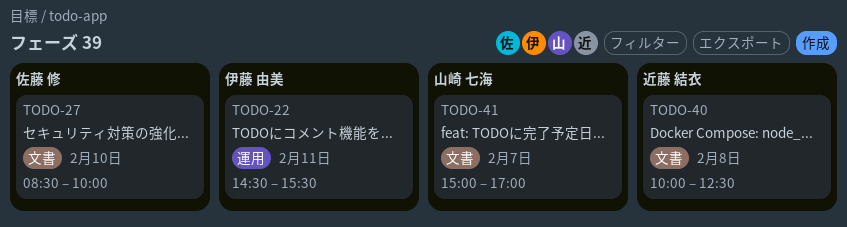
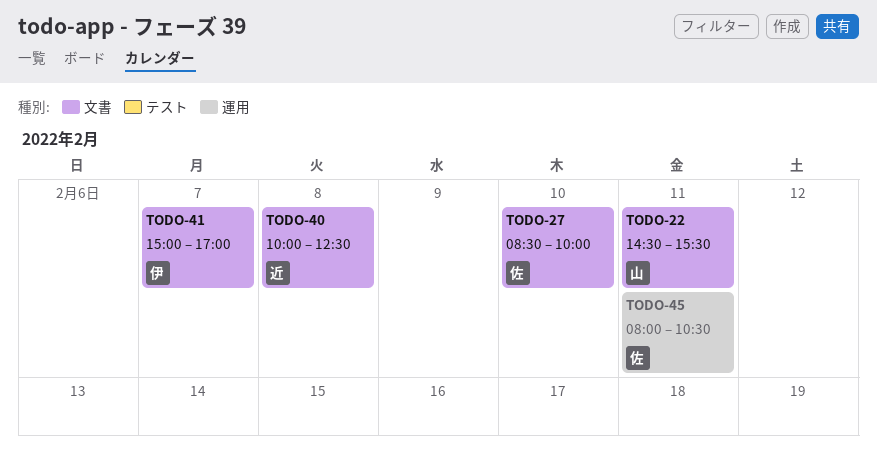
TODO-22, owner: 伊藤 由美 -> 山崎 七海
TODO-22, label: 運用 -> 文書
TODO-41, owner: 山崎 七海 -> 伊藤 由美
TODO-45: none -> present

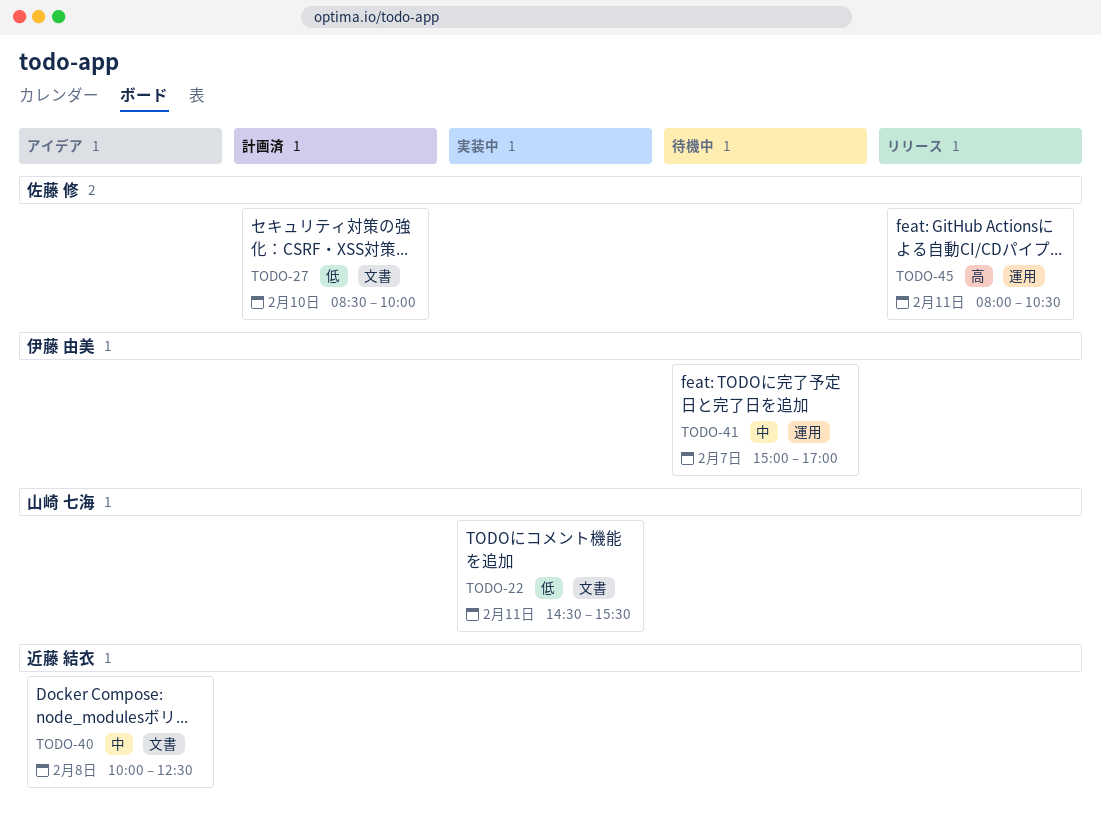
TODO-41, label: 文書 -> 運用

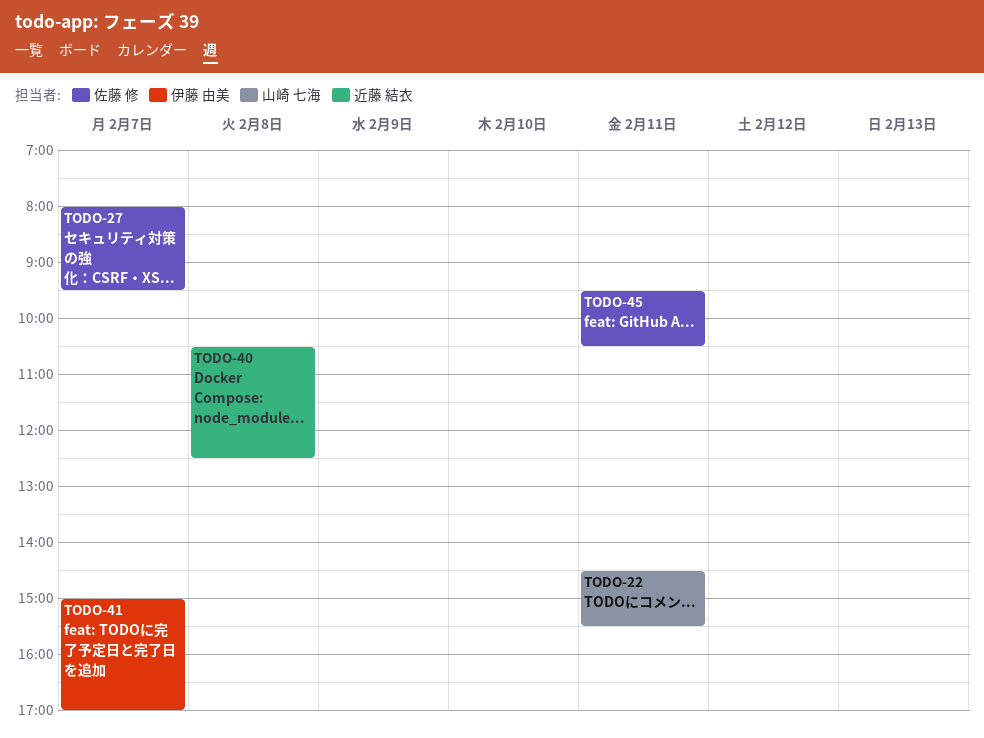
TODO-27, day: Feb 10 -> Feb 7
TODO-27, begins: 08:30 -> 08:00
TODO-27, ends: 10:00 -> 09:30
TODO-40, begins: 10:00 -> 10:30
TODO-45, begins: 08:00 -> 09:30

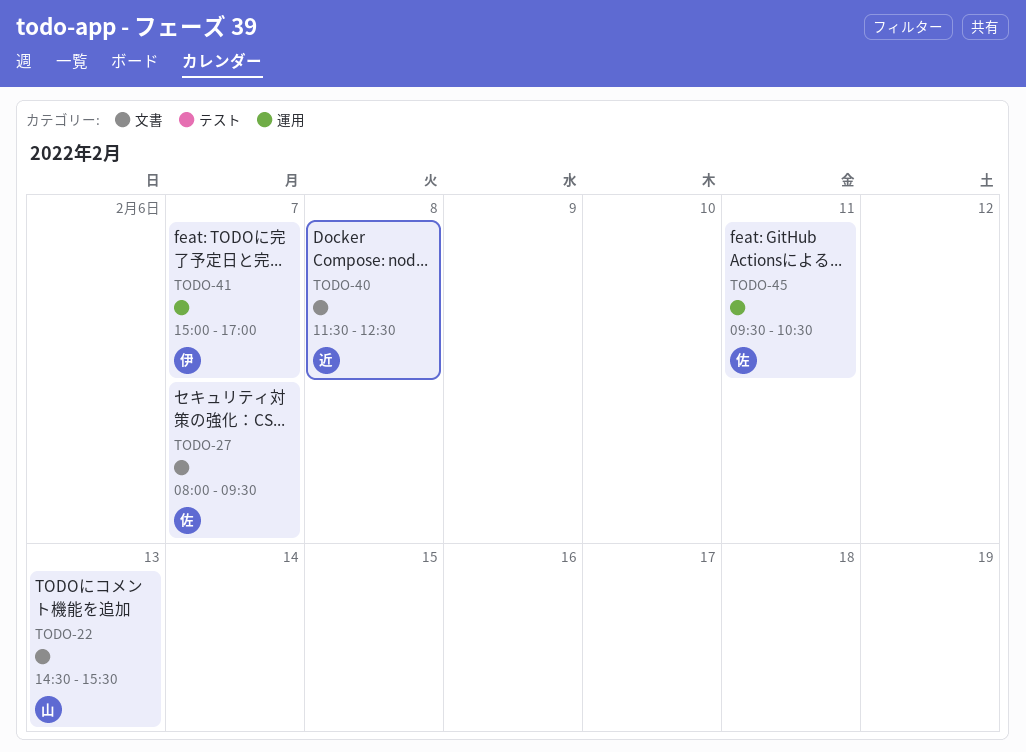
TODO-22, day: Feb 11 -> Feb 13
TODO-40, begins: 10:30 -> 11:30

